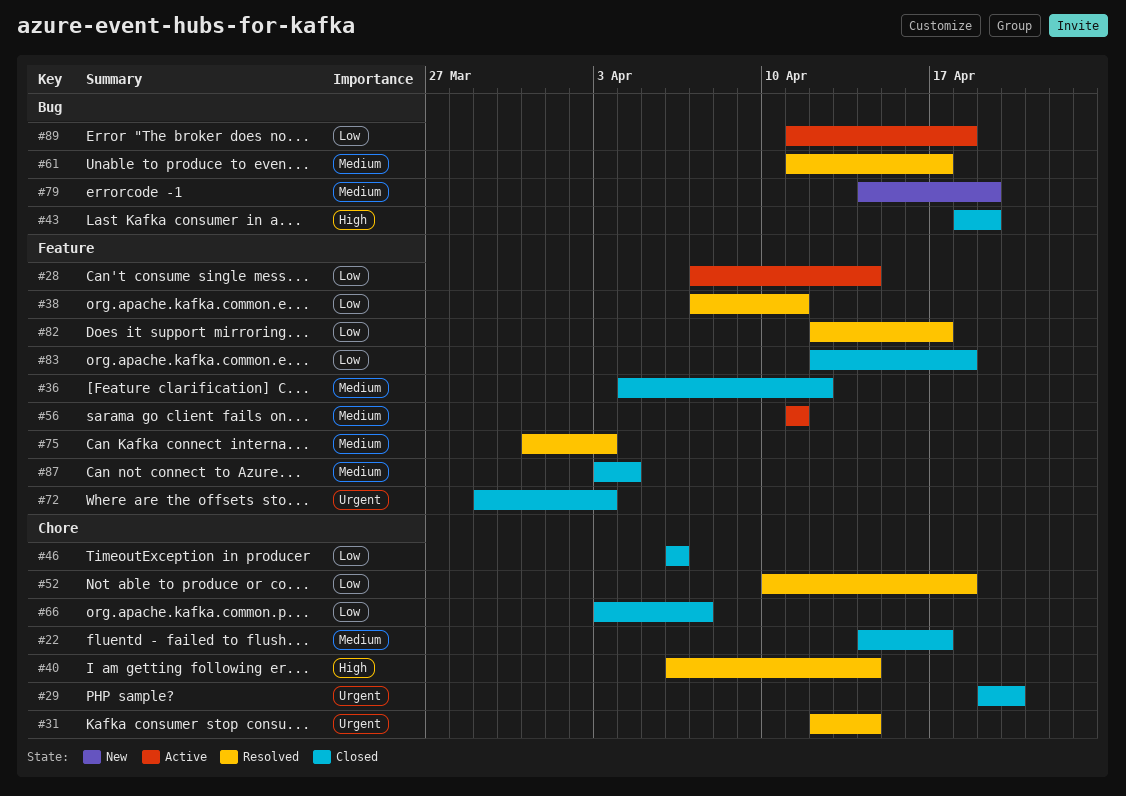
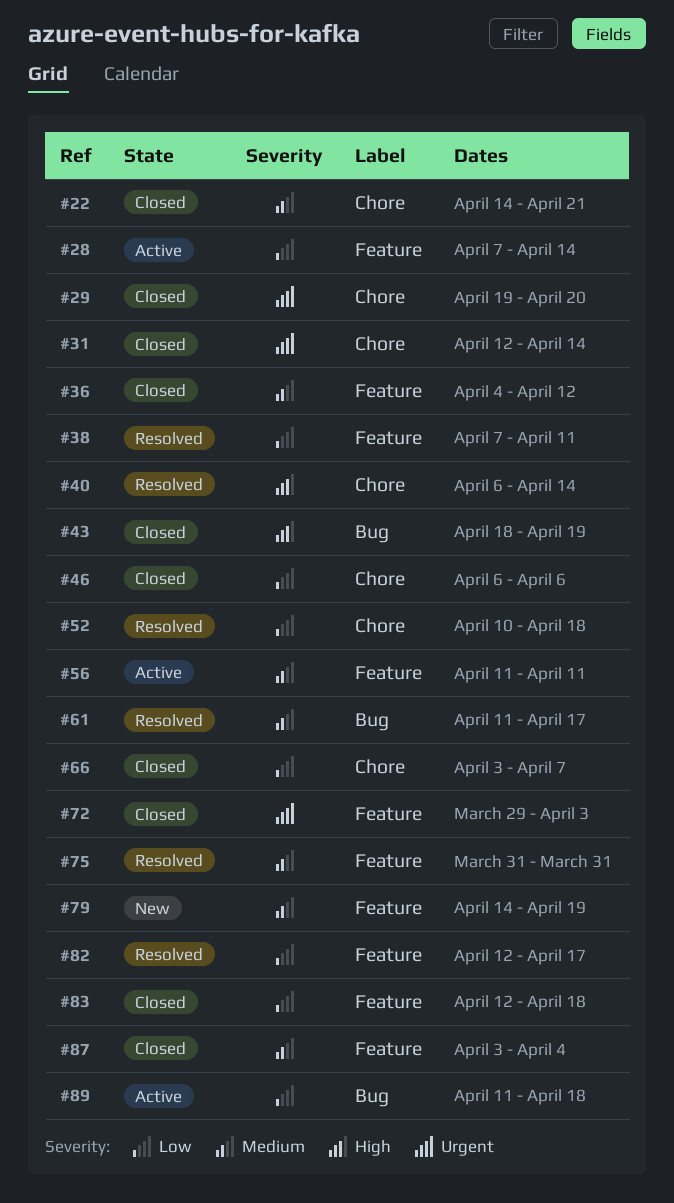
#22, due: Apr 17 -> Apr 21
#31, status: Resolved -> Closed
#75, due: Apr 3 -> Mar 31
#79, label: Bug -> Feature

